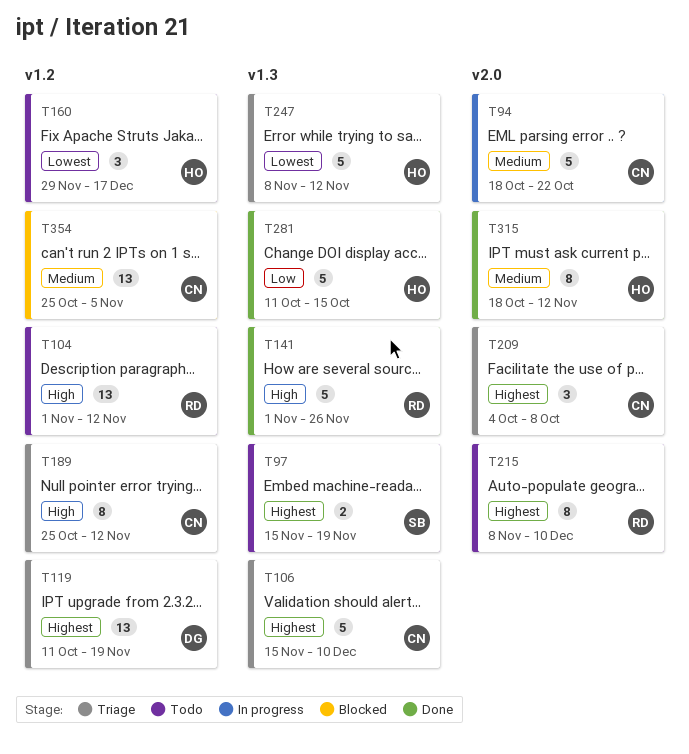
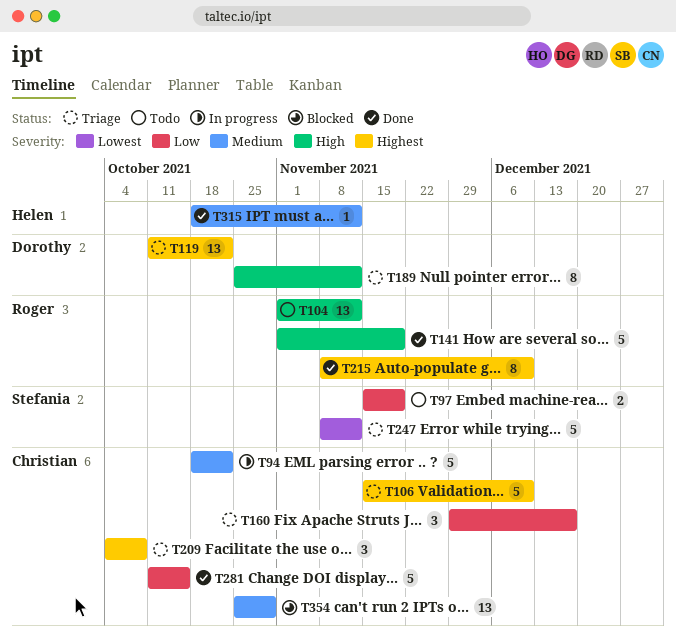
T97, priority: Highest -> Low
T119, due: Nov 19 -> Oct 22
T141, due: Nov 26 -> Nov 19
T160, status: Todo -> Triage
T160, owner: Helen -> Christian
T160, priority: Lowest -> Low
T189, owner: Christian -> Dorothy
T215, status: Todo -> Done
T247, owner: Helen -> Stefania
T281, owner: Helen -> Christian
T315, estimate: 8 -> 1
T354, due: Nov 5 -> Oct 29

